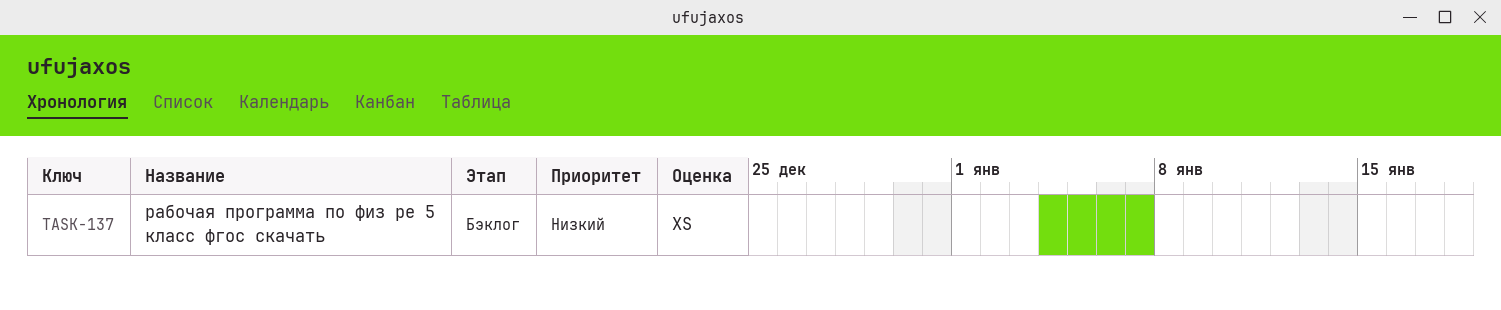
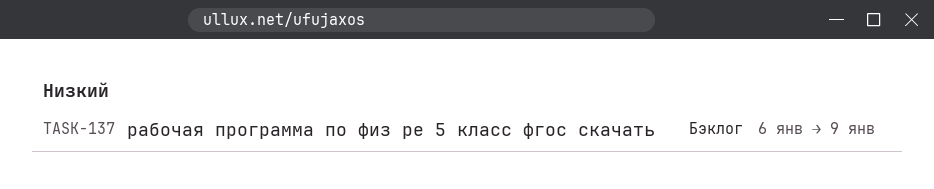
TASK-137, start: Jan 4 -> Jan 6
TASK-137, due: Jan 7 -> Jan 9

